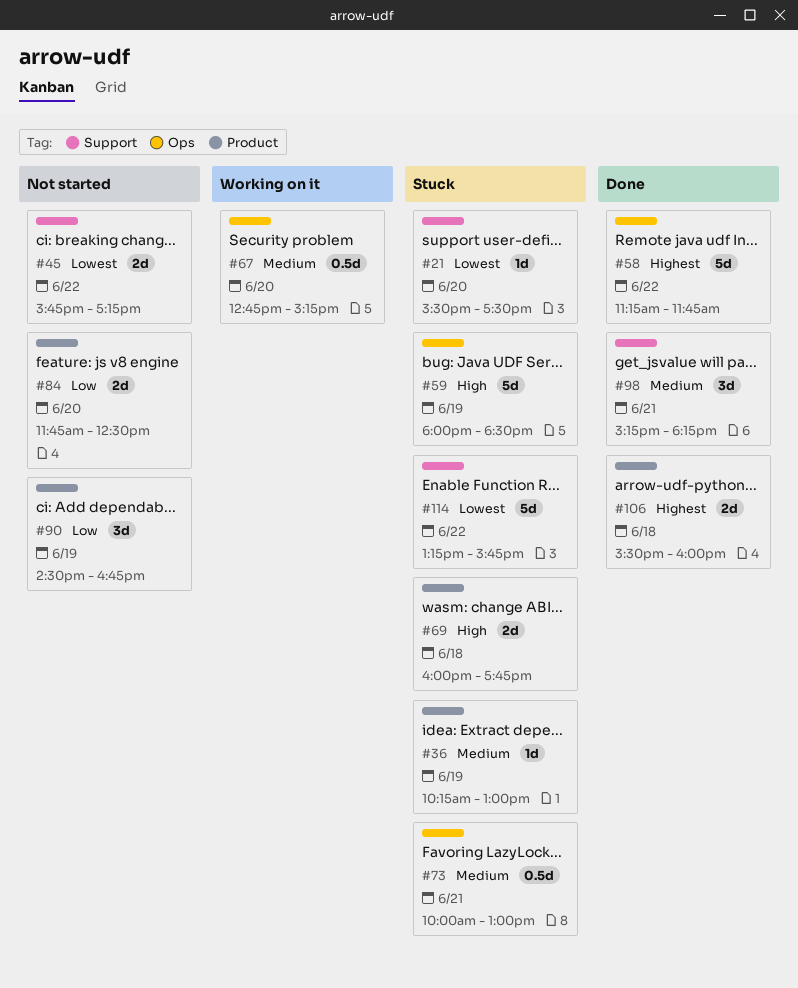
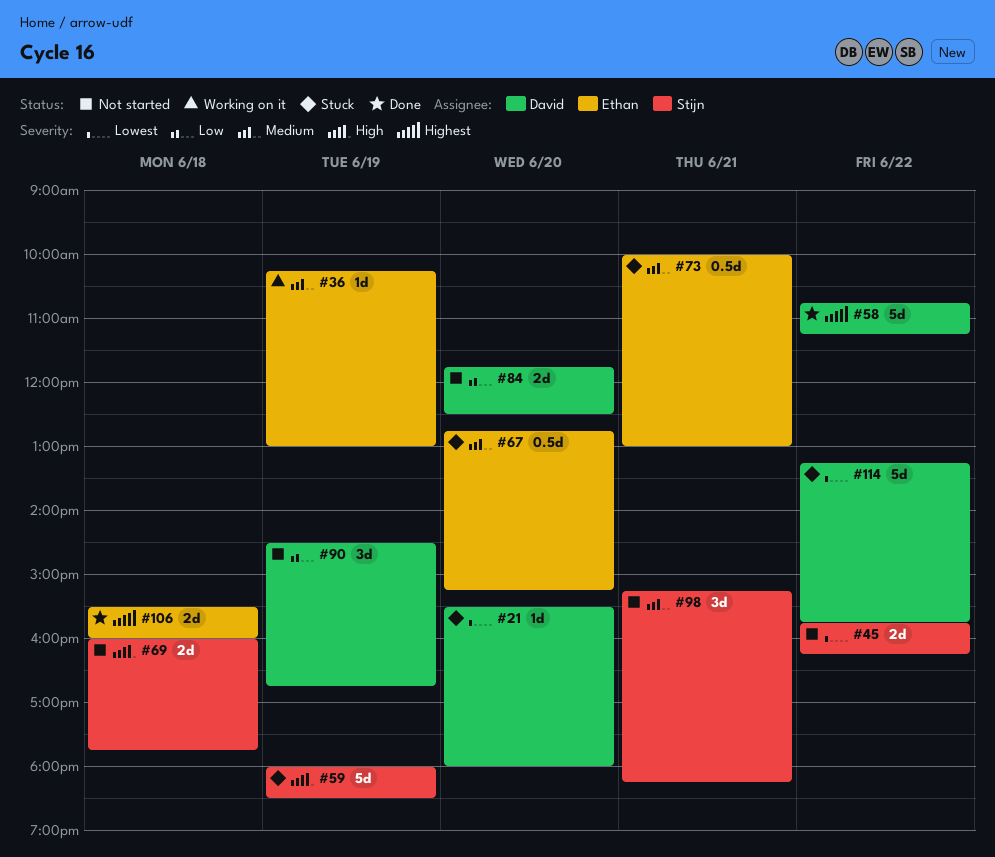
#21, ends: 17:30 -> 18:00
#36, status: Stuck -> Working on it
#45, ends: 17:15 -> 16:15
#58, begins: 11:15 -> 10:45
#58, ends: 11:45 -> 11:15
#67, status: Working on it -> Stuck
#69, status: Stuck -> Not started
#98, status: Done -> Not started

